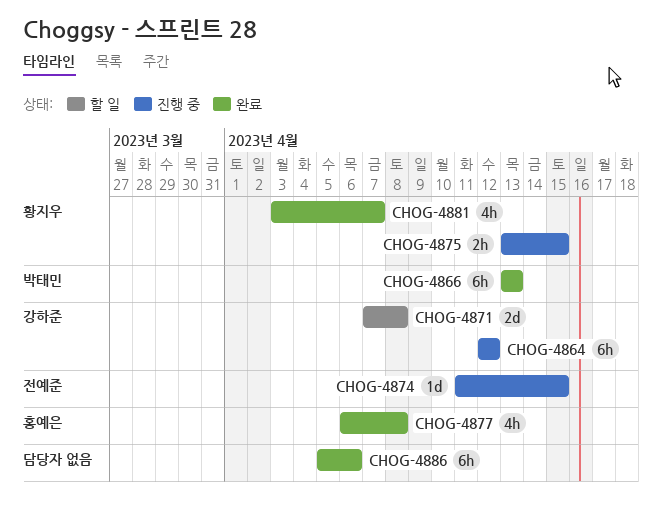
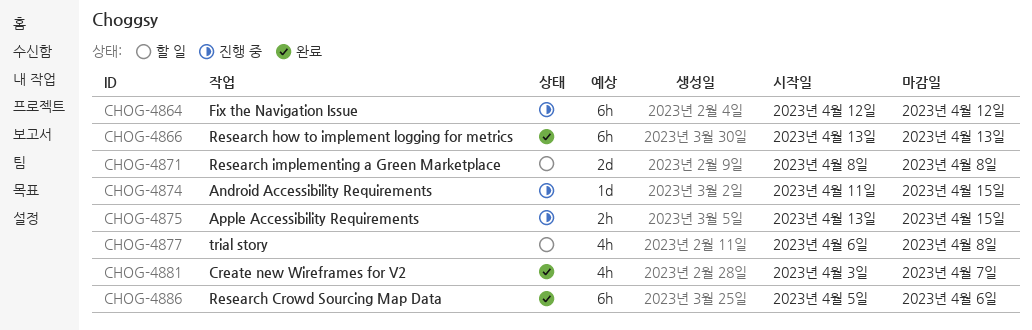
CHOG-4871, start: Apr 7 -> Apr 8
CHOG-4877, status: 완료 -> 할 일

